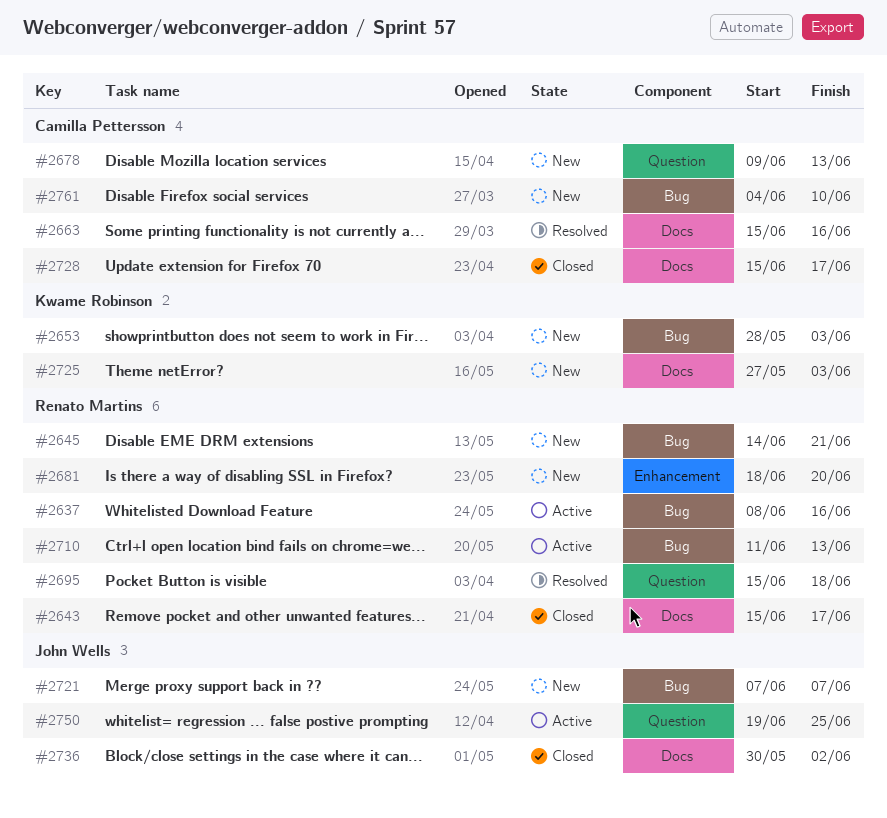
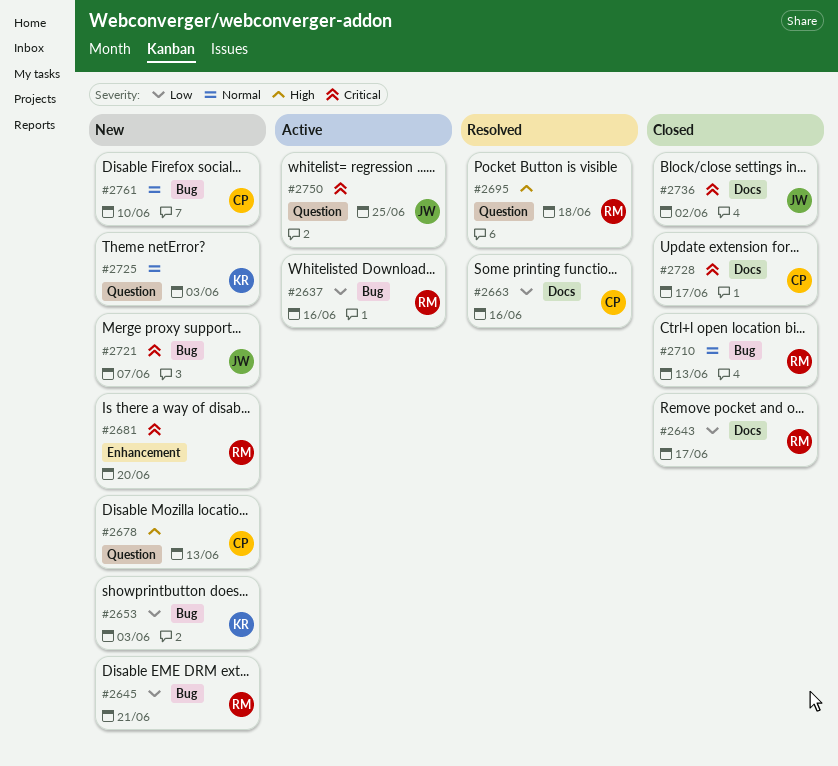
#2710, status: Active -> Closed
#2725, label: Docs -> Question

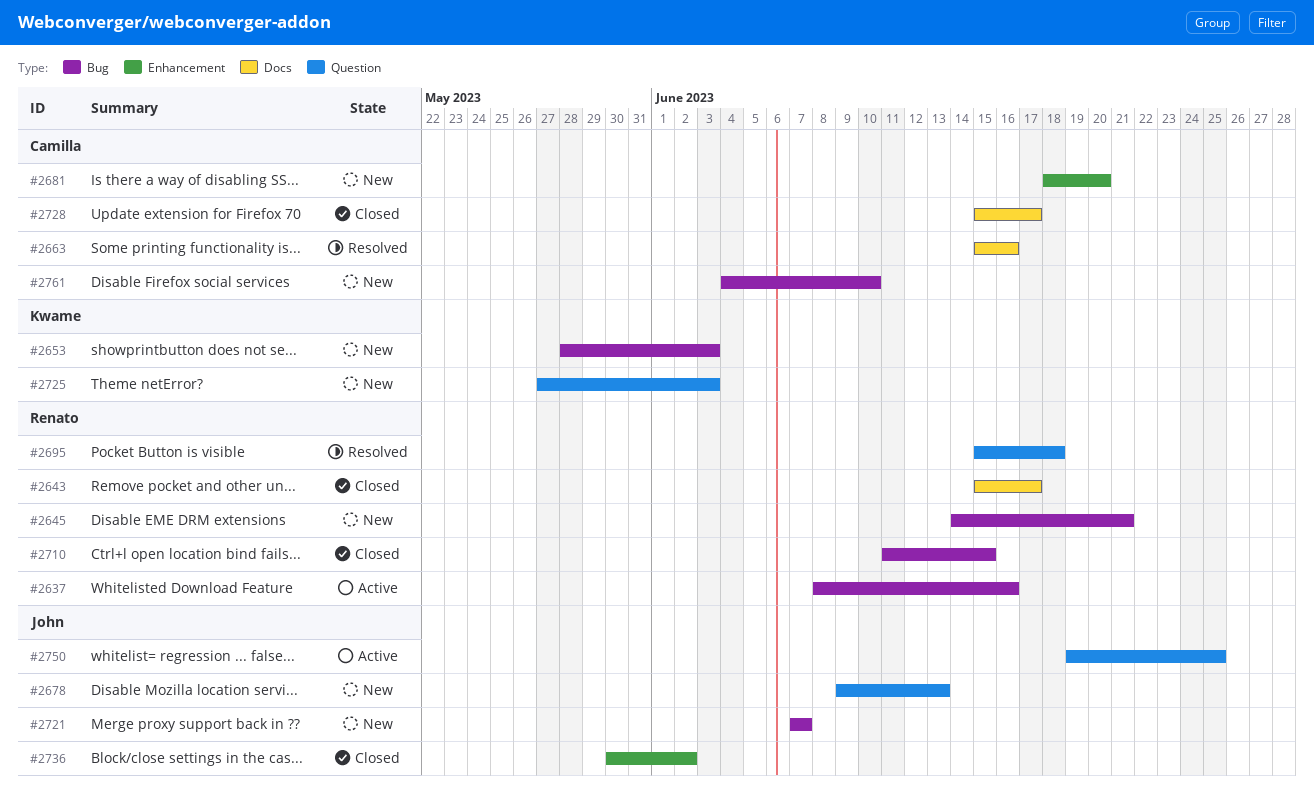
#2678, owner: Camilla -> John
#2681, owner: Renato -> Camilla
#2710, due: Jun 13 -> Jun 15
#2736, label: Docs -> Enhancement

